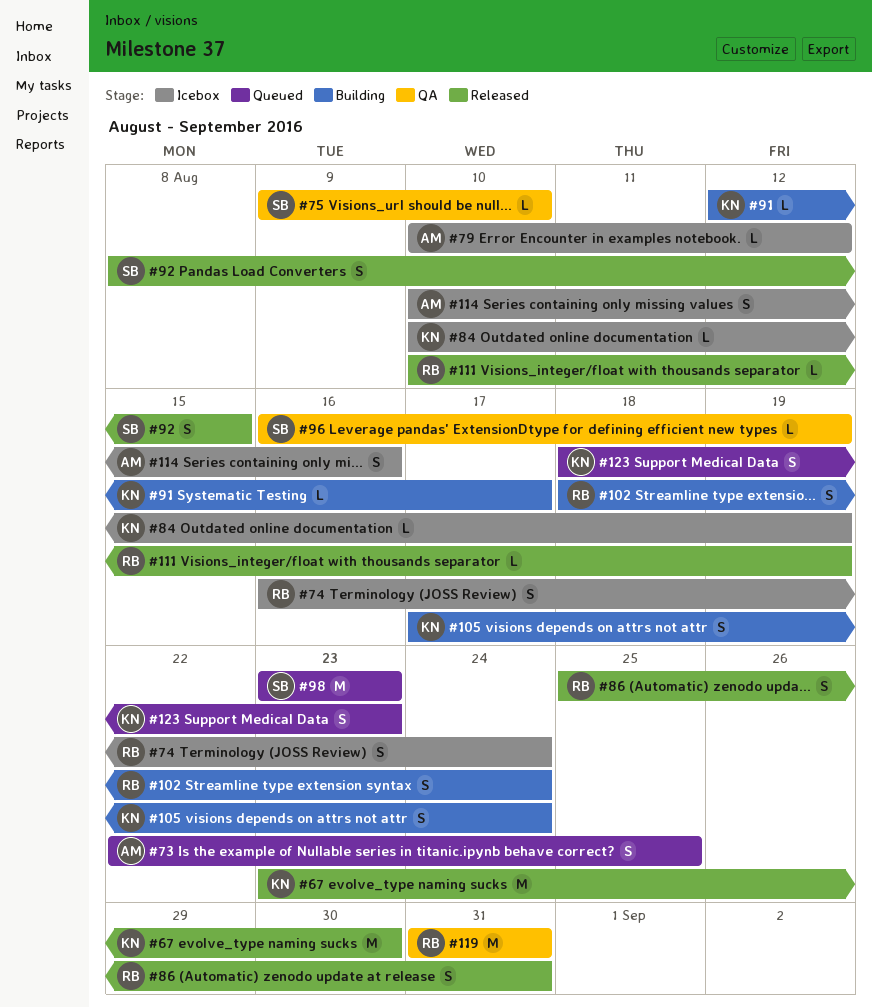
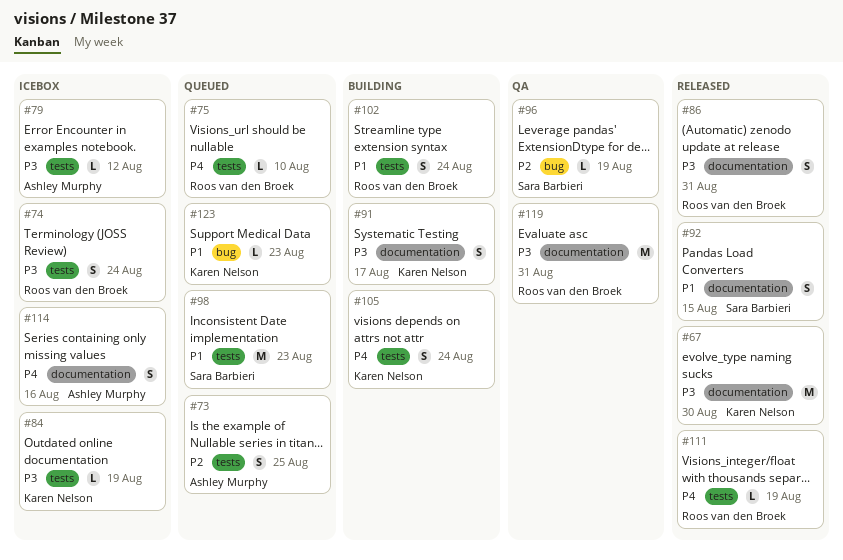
#75, status: QA -> Queued
#75, owner: Sara Barbieri -> Roos van den Broek
#91, estimate: L -> S
#123, estimate: S -> L

